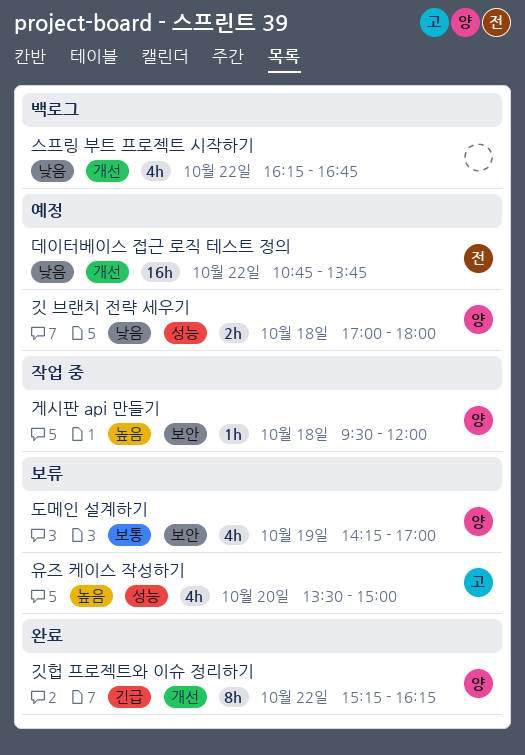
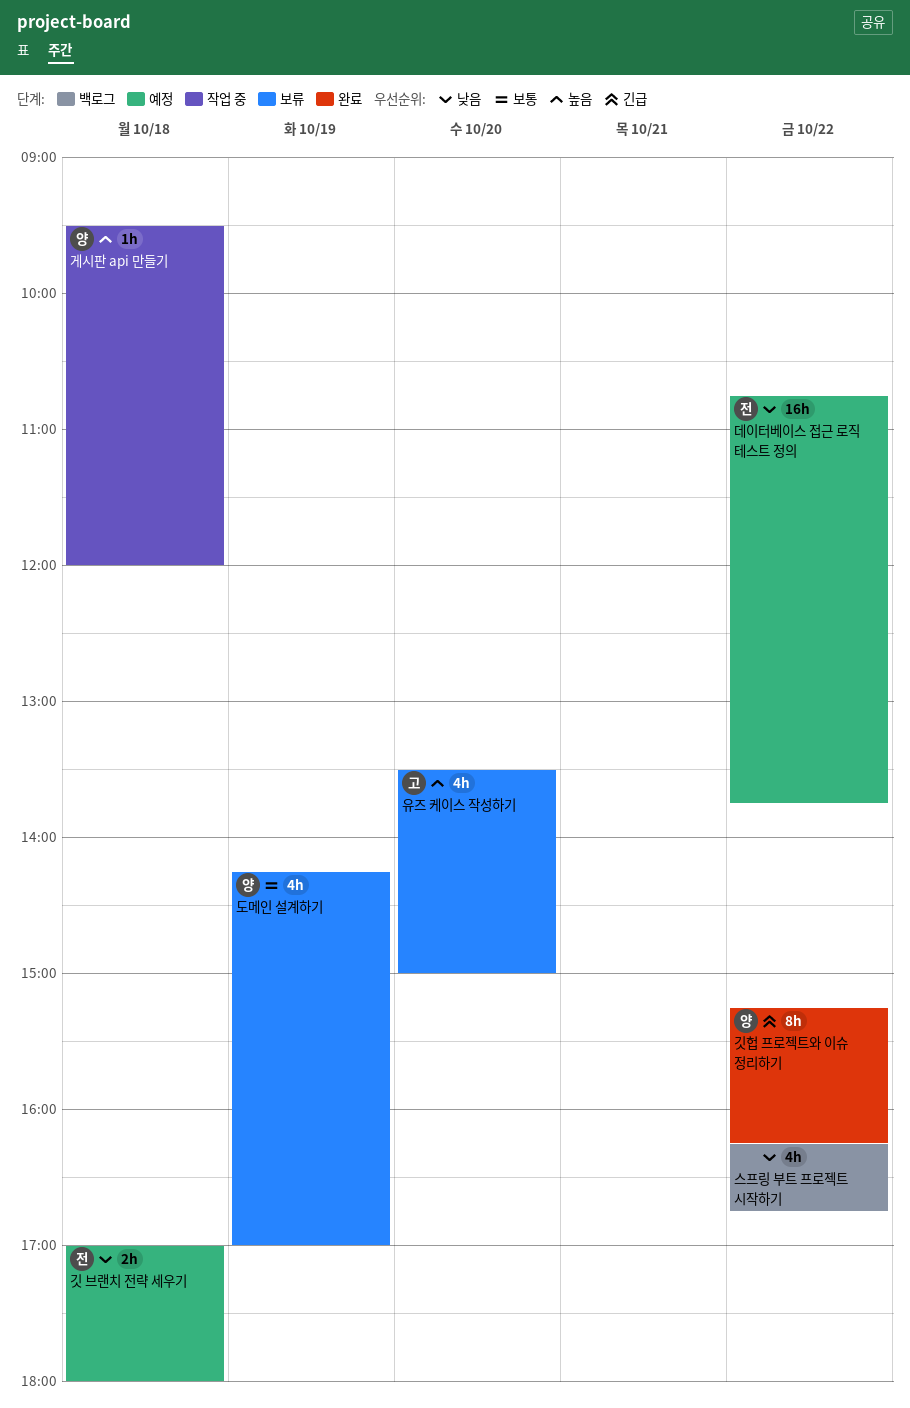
깃 브랜치 전략 세우기, owner: 양 -> 전

